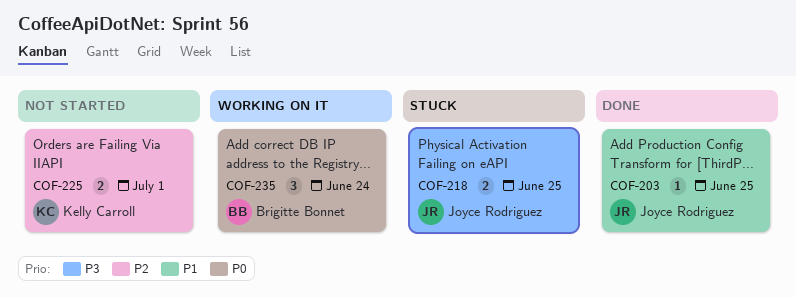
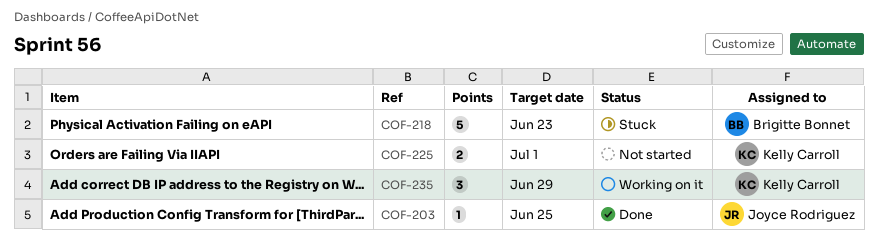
COF-218, owner: Joyce Rodriguez -> Brigitte Bonnet
COF-218, estimate: 2 -> 5
COF-218, due: Jun 25 -> Jun 23
COF-235, owner: Brigitte Bonnet -> Kelly Carroll
COF-235, due: Jun 24 -> Jun 29

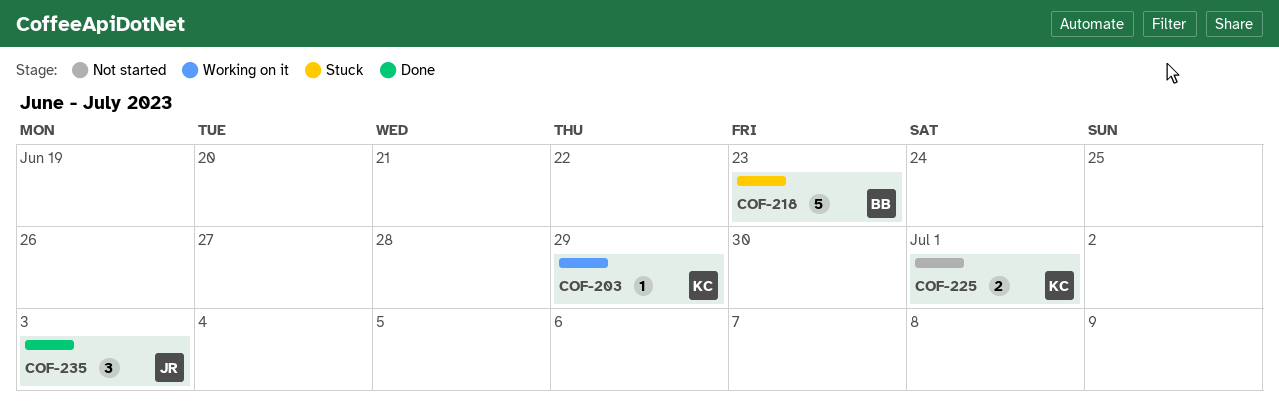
COF-203, status: Done -> Working on it
COF-203, owner: Joyce Rodriguez -> Kelly Carroll
COF-203, due: Jun 25 -> Jun 29
COF-235, status: Working on it -> Done
COF-235, owner: Kelly Carroll -> Joyce Rodriguez
COF-235, due: Jun 29 -> Jul 3

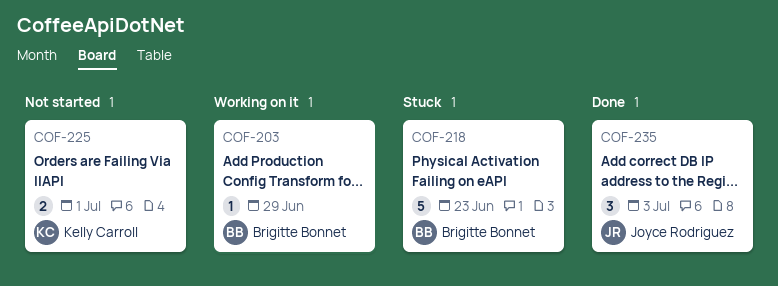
COF-203, owner: Kelly Carroll -> Brigitte Bonnet

